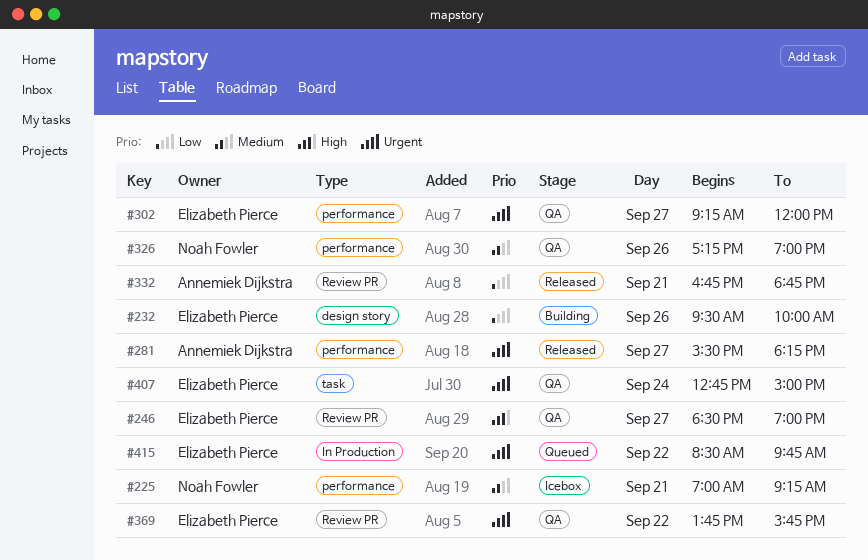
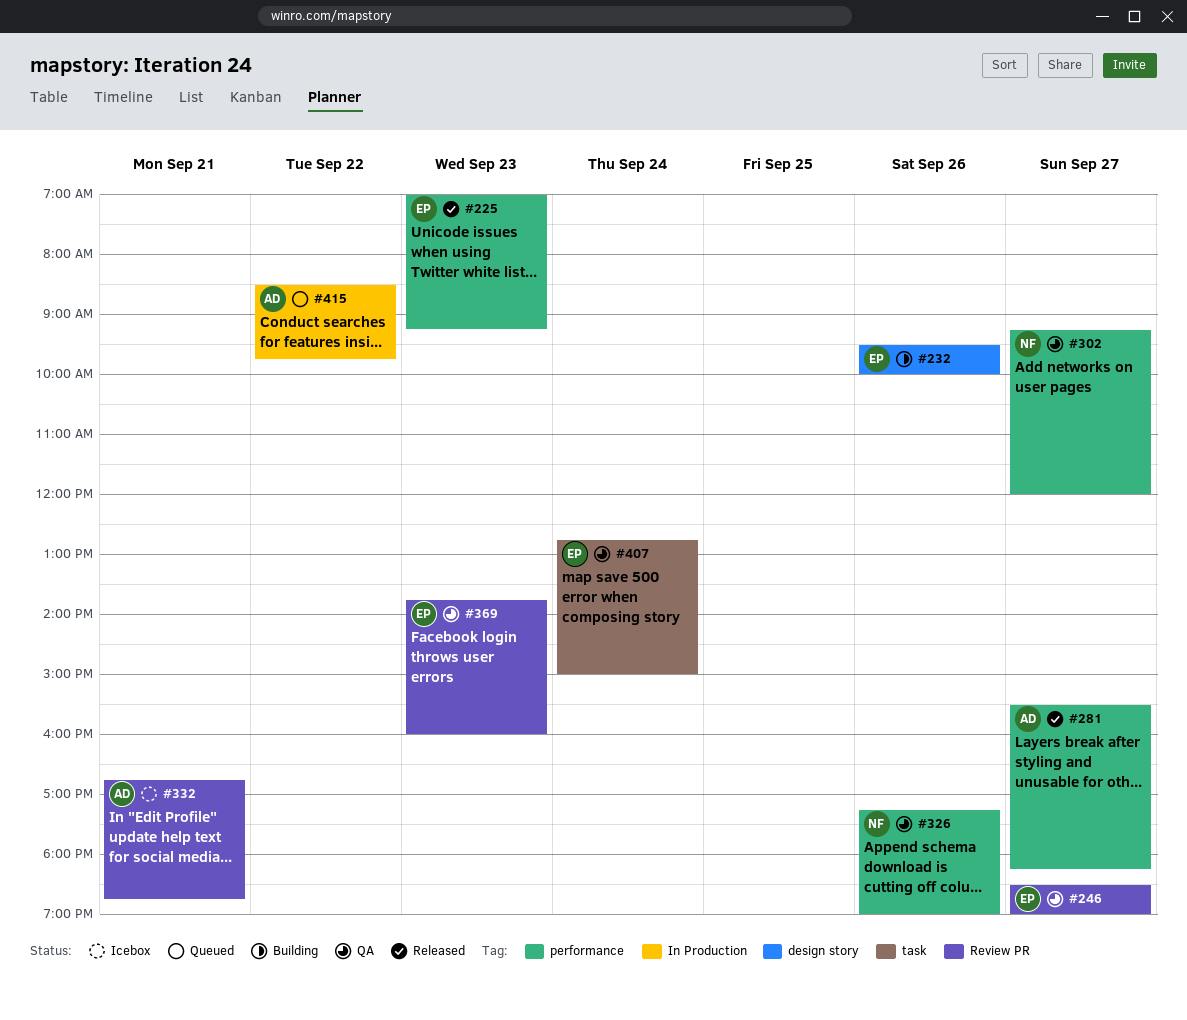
#225, status: Icebox -> Released
#225, owner: Noah Fowler -> Elizabeth Pierce
#225, day: Sep 21 -> Sep 23
#302, owner: Elizabeth Pierce -> Noah Fowler
#332, status: Released -> Icebox
#369, day: Sep 22 -> Sep 23
#369, ends: 15:45 -> 16:00
#415, owner: Elizabeth Pierce -> Annemiek Dijkstra

